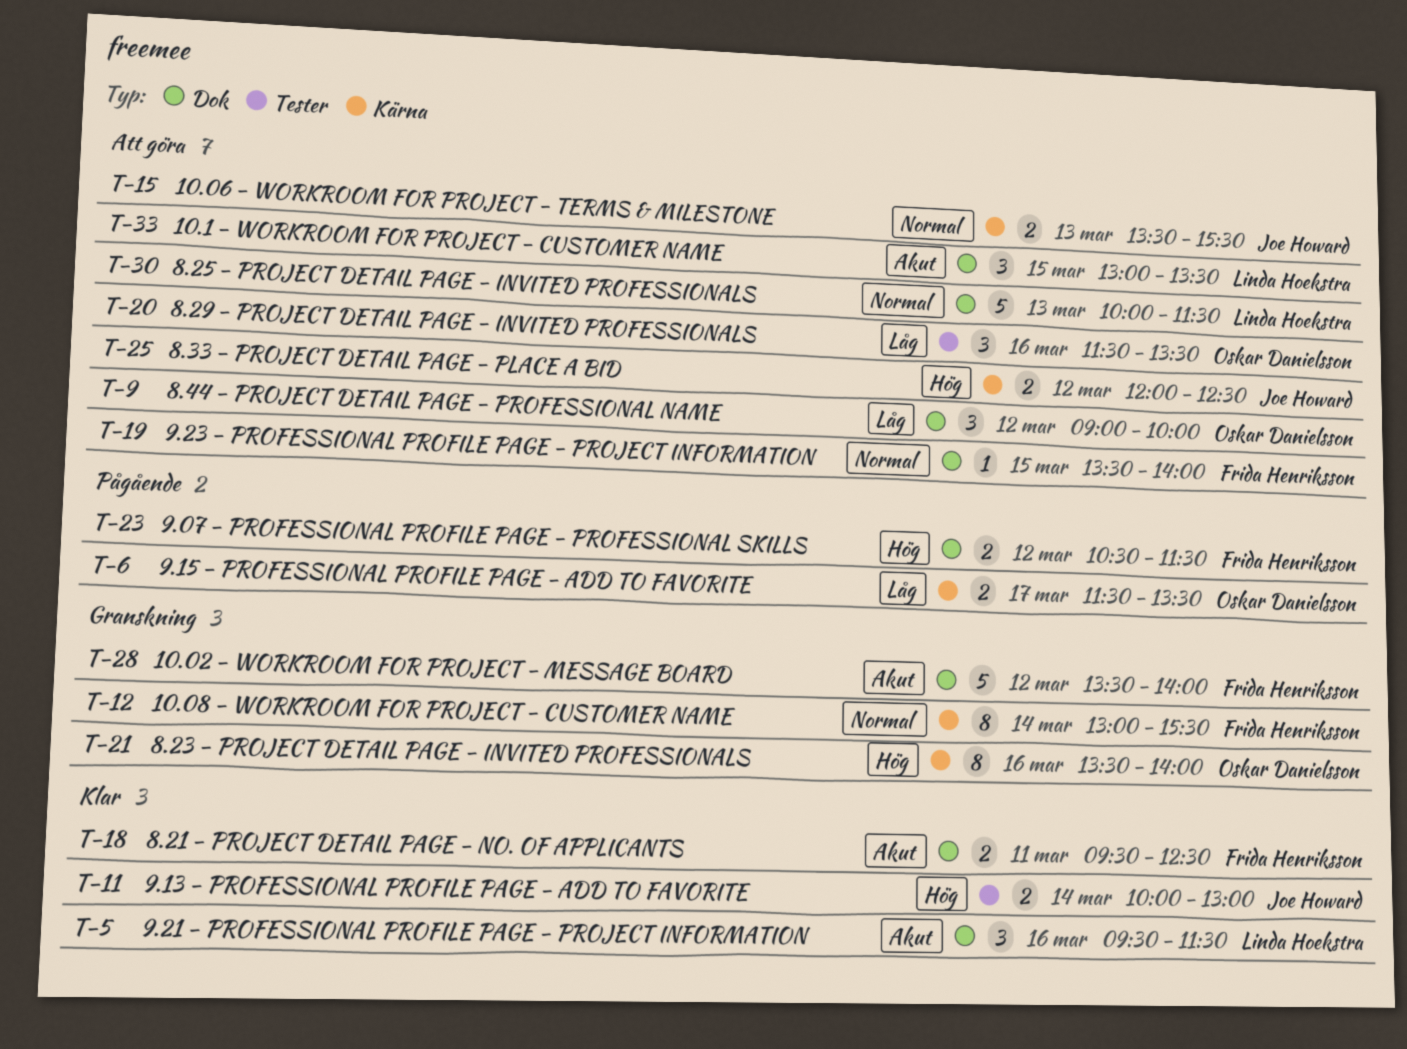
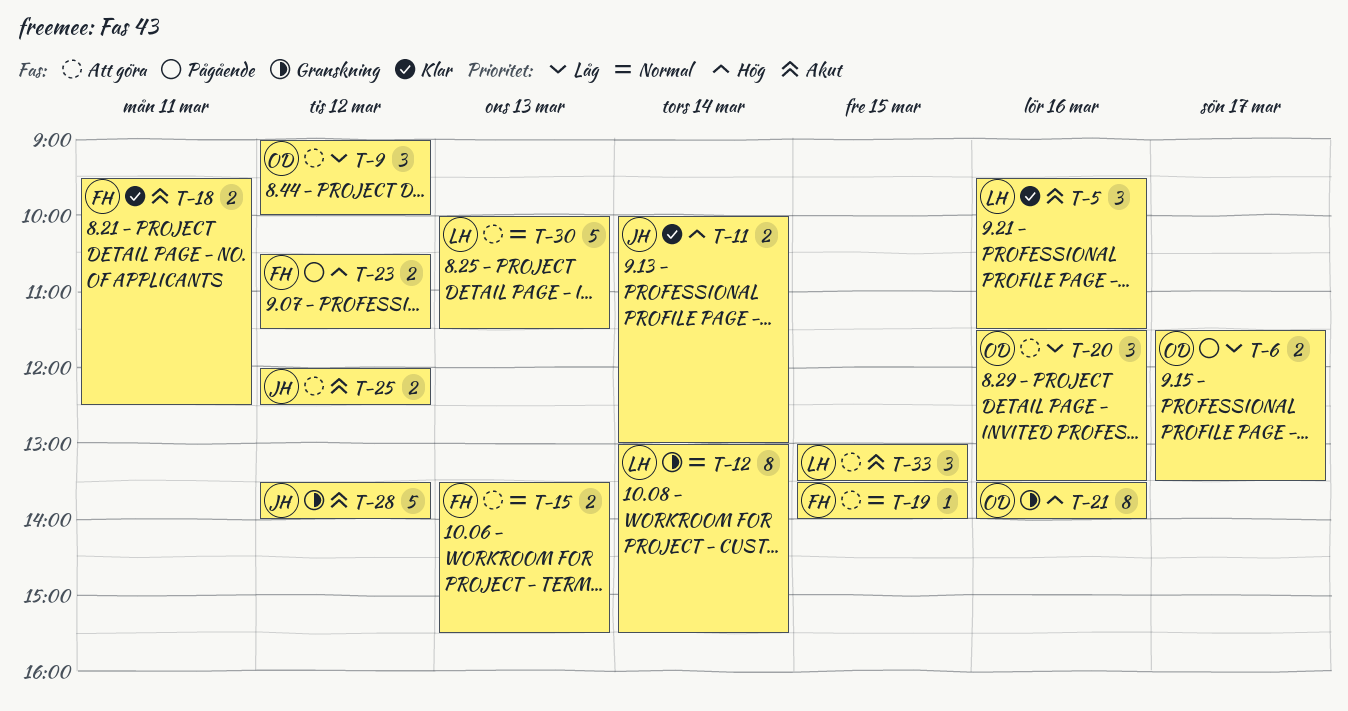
T-12, owner: Frida Henriksson -> Linda Hoekstra
T-15, owner: Joe Howard -> Frida Henriksson
T-25, priority: Hög -> Akut
T-28, owner: Frida Henriksson -> Joe Howard

